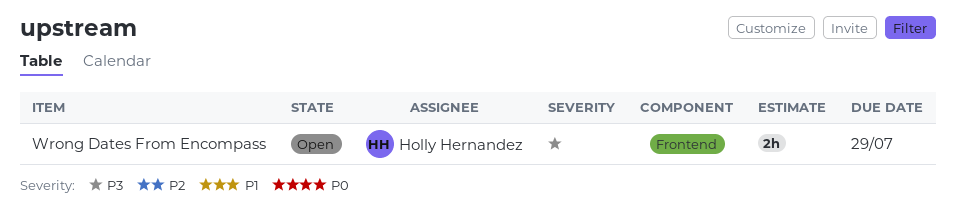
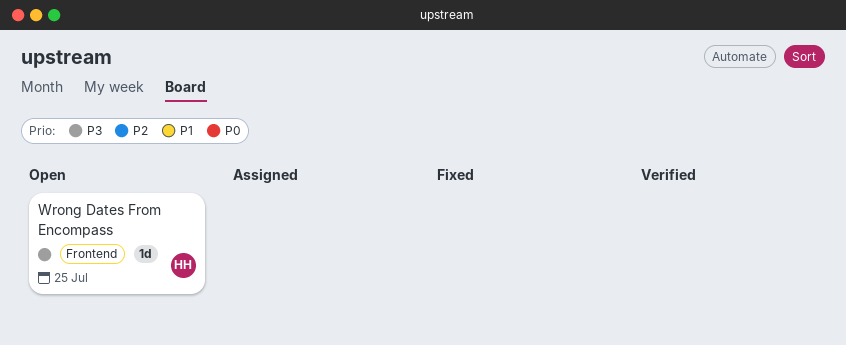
Wrong Dates From Encompass, estimate: 2h -> 1d
Wrong Dates From Encompass, due: Jul 29 -> Jul 25

